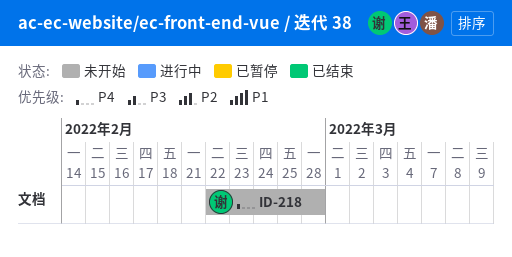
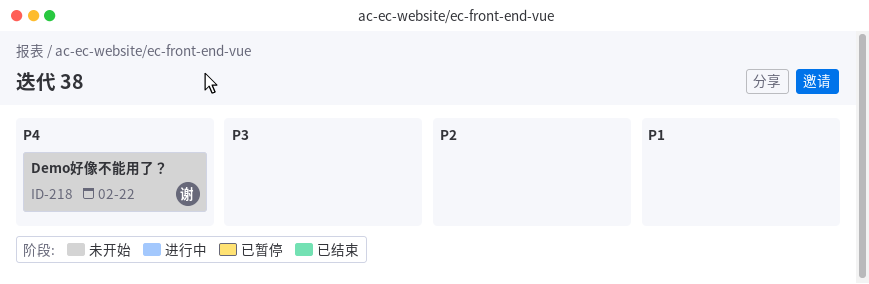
ID-218, due: Feb 28 -> Feb 22

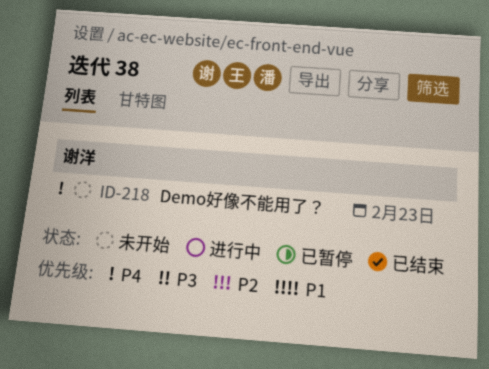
ID-218, due: Feb 22 -> Feb 23

